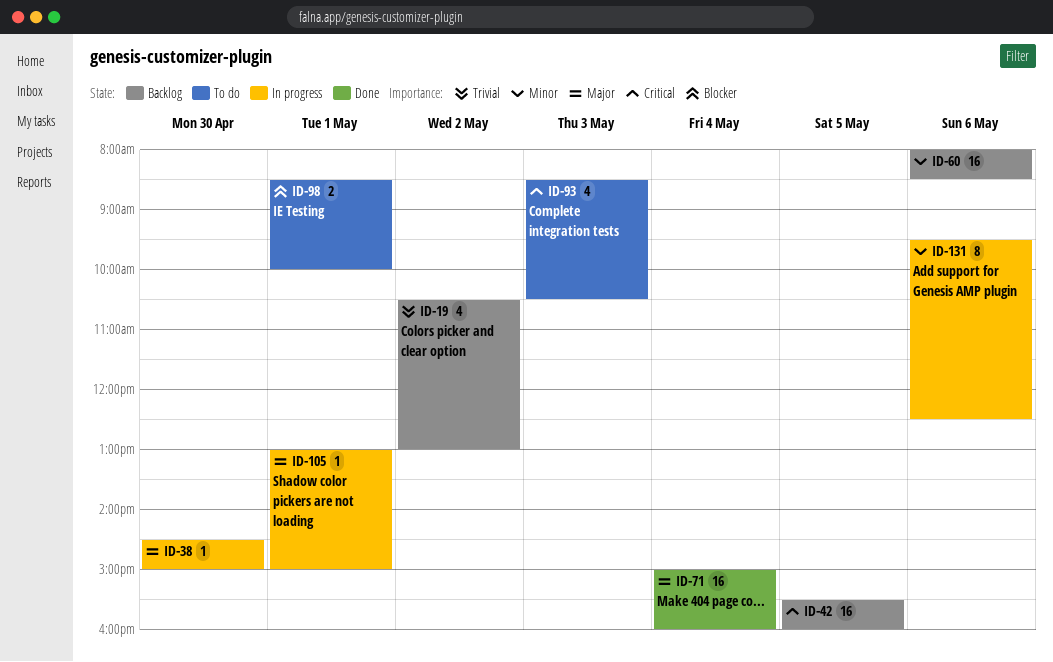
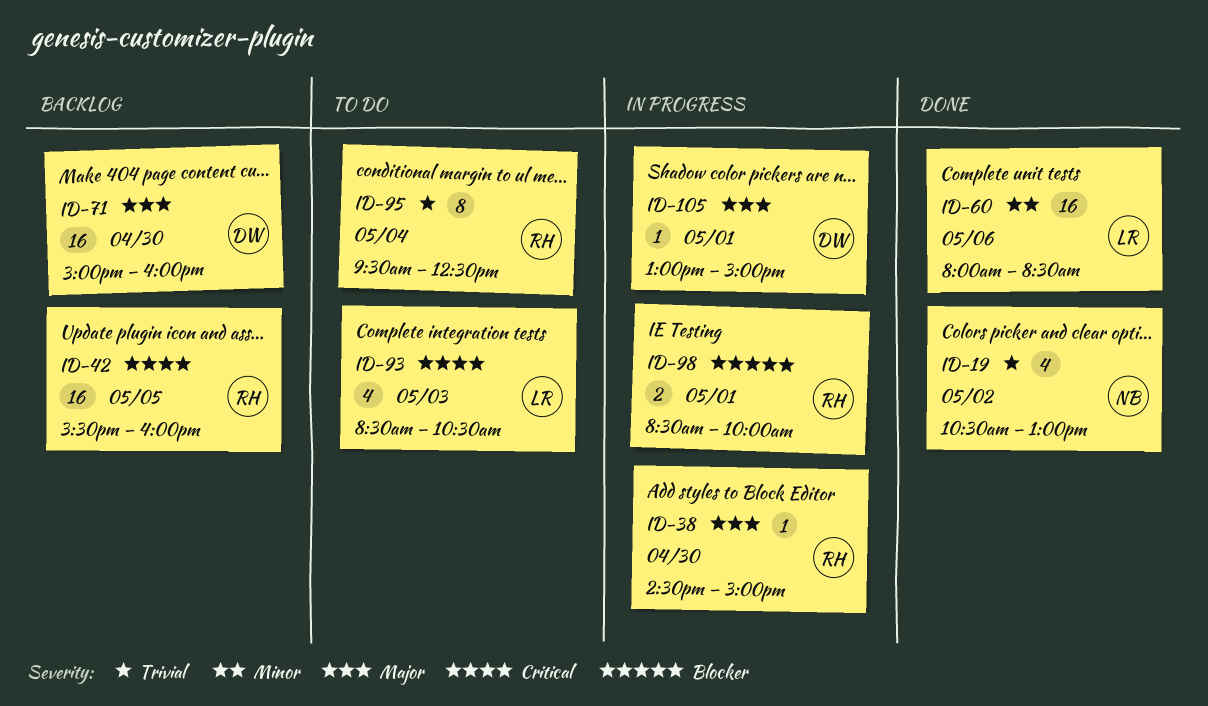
ID-19, status: Backlog -> Done
ID-60, status: Backlog -> Done
ID-71, status: Done -> Backlog
ID-71, day: May 4 -> Apr 30
ID-95: none -> present
ID-98, status: To do -> In progress
ID-131: present -> none

